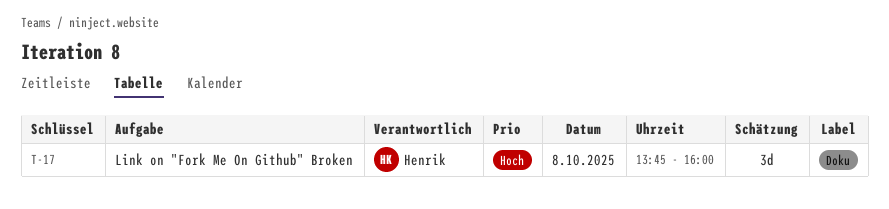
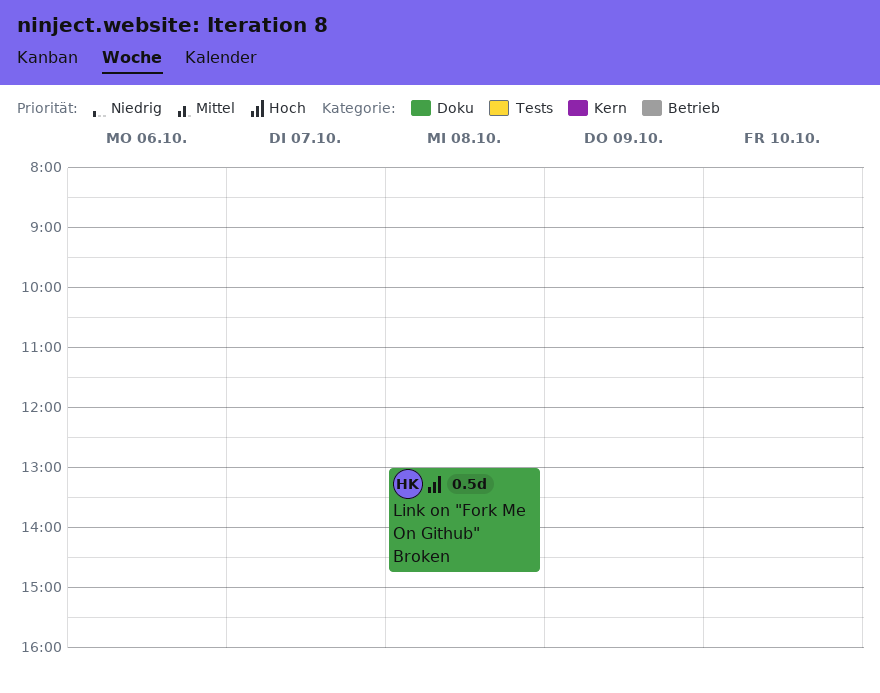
Link on "Fork Me On Github" Broken, estimate: 3d -> 0.5d
Link on "Fork Me On Github" Broken, begins: 13:45 -> 13:00
Link on "Fork Me On Github" Broken, ends: 16:00 -> 14:45

